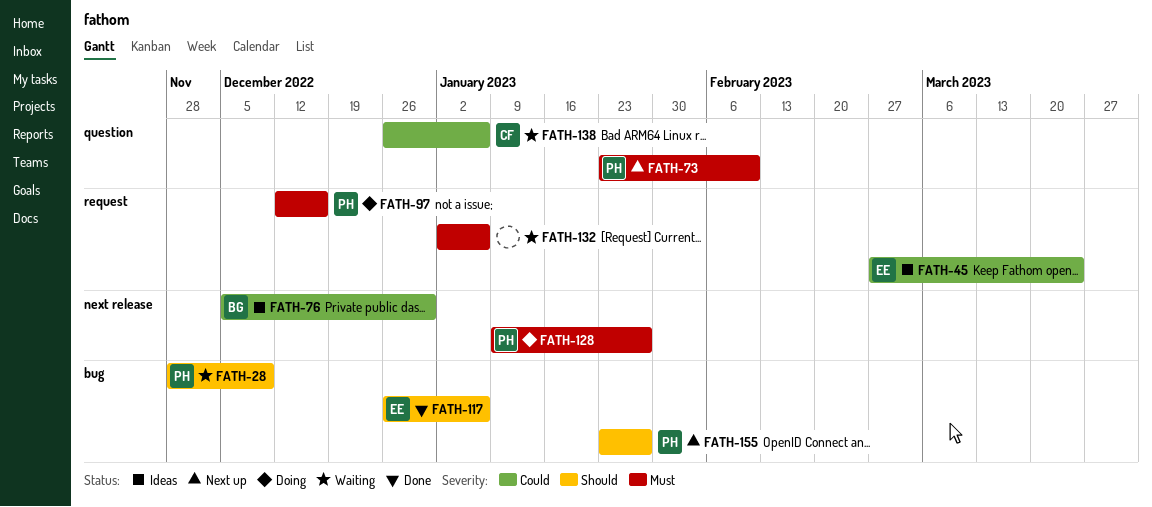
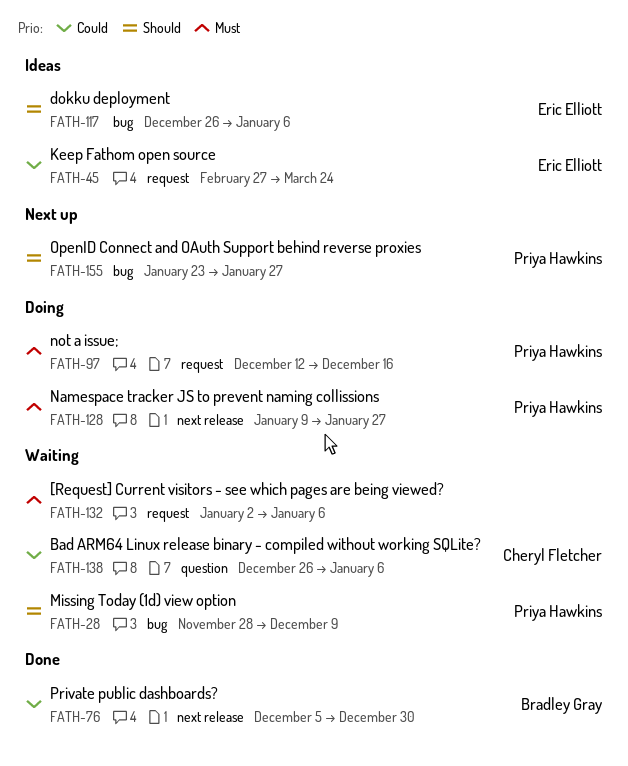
FATH-73: present -> none
FATH-76, status: Ideas -> Done
FATH-117, status: Done -> Ideas

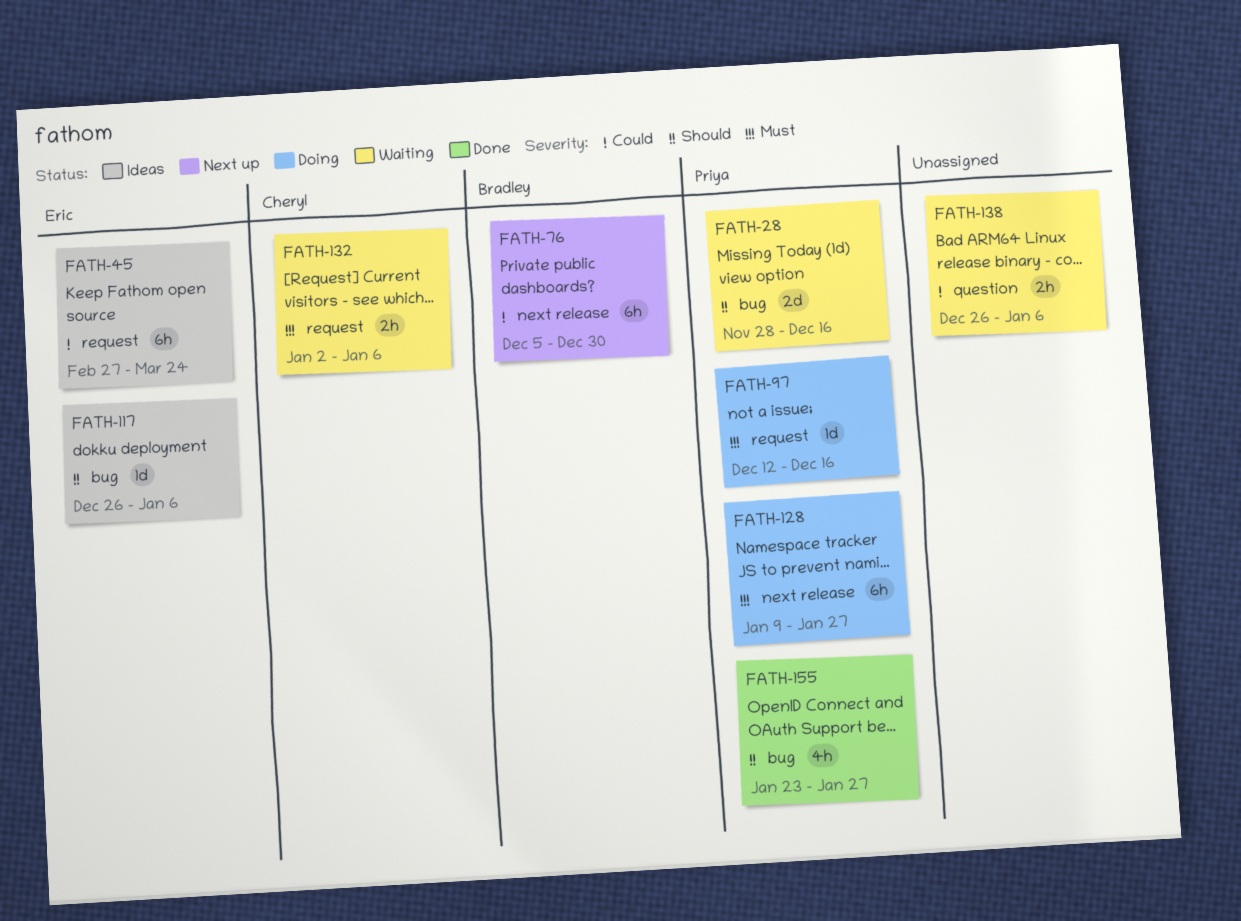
FATH-28, due: Dec 9 -> Dec 16
FATH-76, status: Done -> Next up
FATH-132, owner: none -> Cheryl Fletcher
FATH-138, owner: Cheryl Fletcher -> none
FATH-155, status: Next up -> Done

